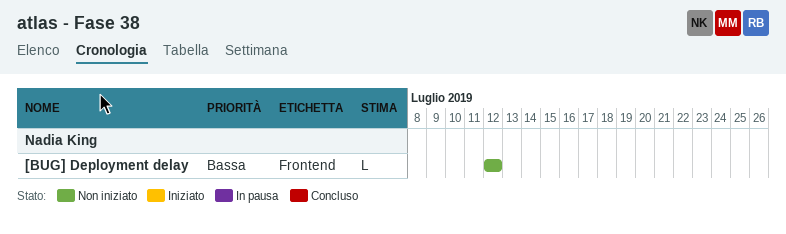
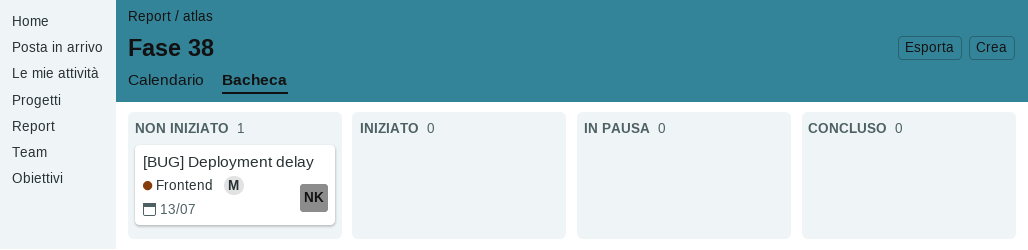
[BUG] Deployment delay, estimate: L -> M
[BUG] Deployment delay, due: Jul 12 -> Jul 13

